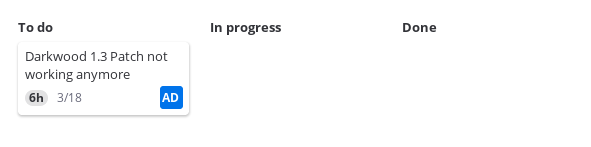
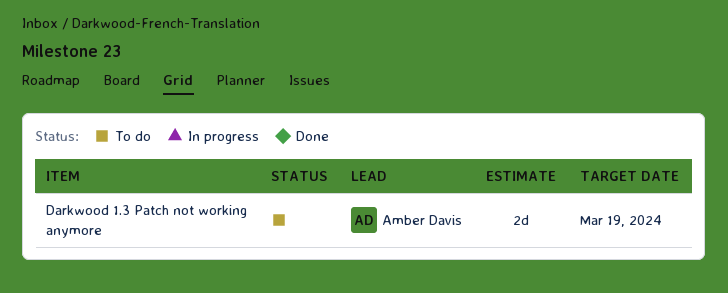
Darkwood 1.3 Patch not working anymore, estimate: 6h -> 2d
Darkwood 1.3 Patch not working anymore, due: Mar 18 -> Mar 19

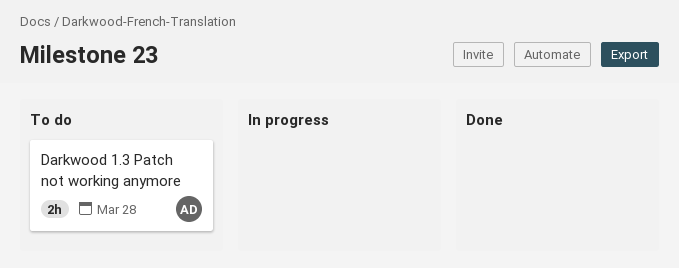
Darkwood 1.3 Patch not working anymore, estimate: 2d -> 2h
Darkwood 1.3 Patch not working anymore, due: Mar 19 -> Mar 28

